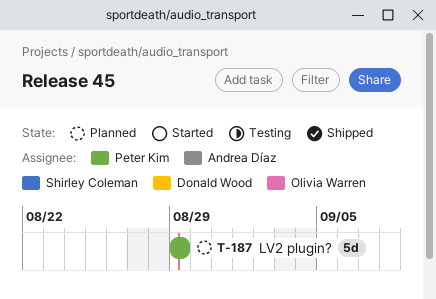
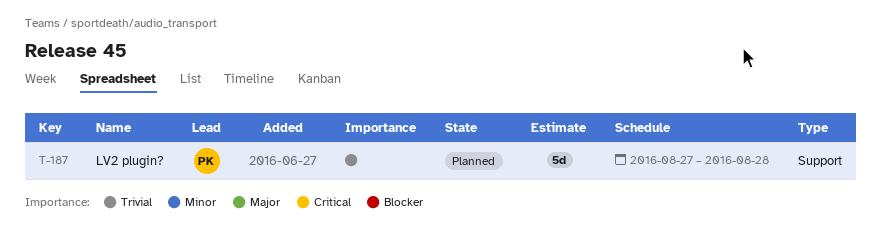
T-187, start: Aug 29 -> Aug 27
T-187, due: Aug 29 -> Aug 28

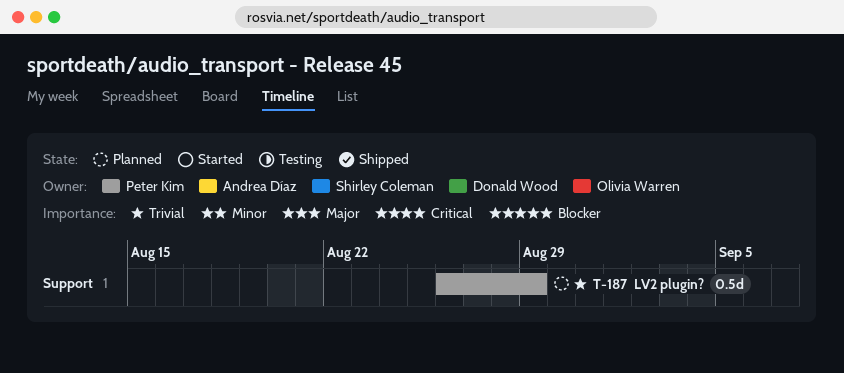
T-187, estimate: 5d -> 0.5d
T-187, start: Aug 27 -> Aug 26
T-187, due: Aug 28 -> Aug 29

